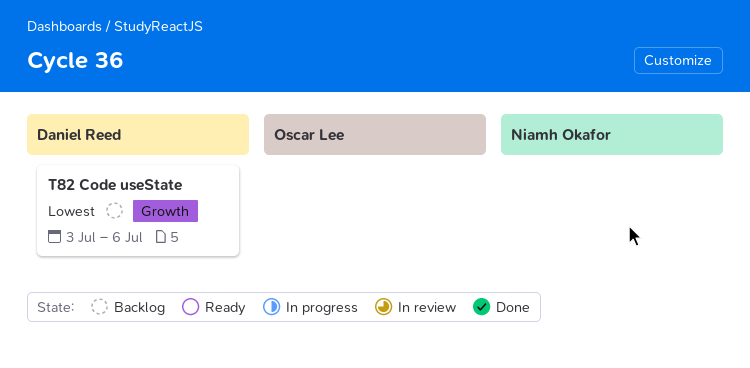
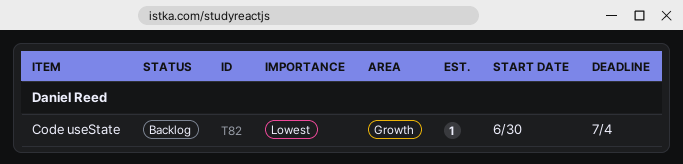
T82, start: Jul 3 -> Jun 30
T82, due: Jul 6 -> Jul 4

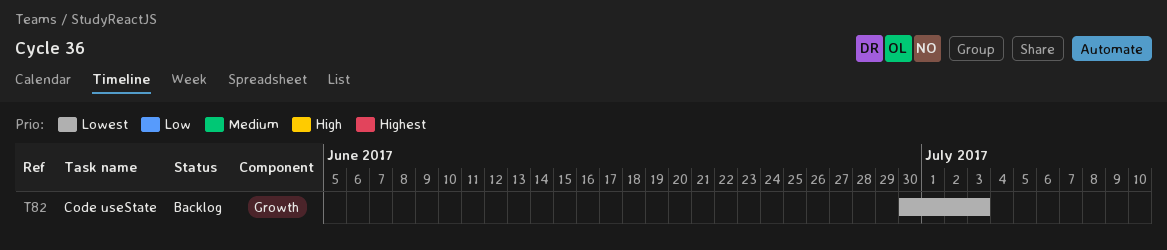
T82, due: Jul 4 -> Jul 3

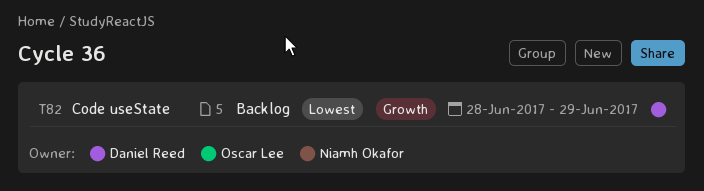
T82, start: Jun 30 -> Jun 28
T82, due: Jul 3 -> Jun 29

